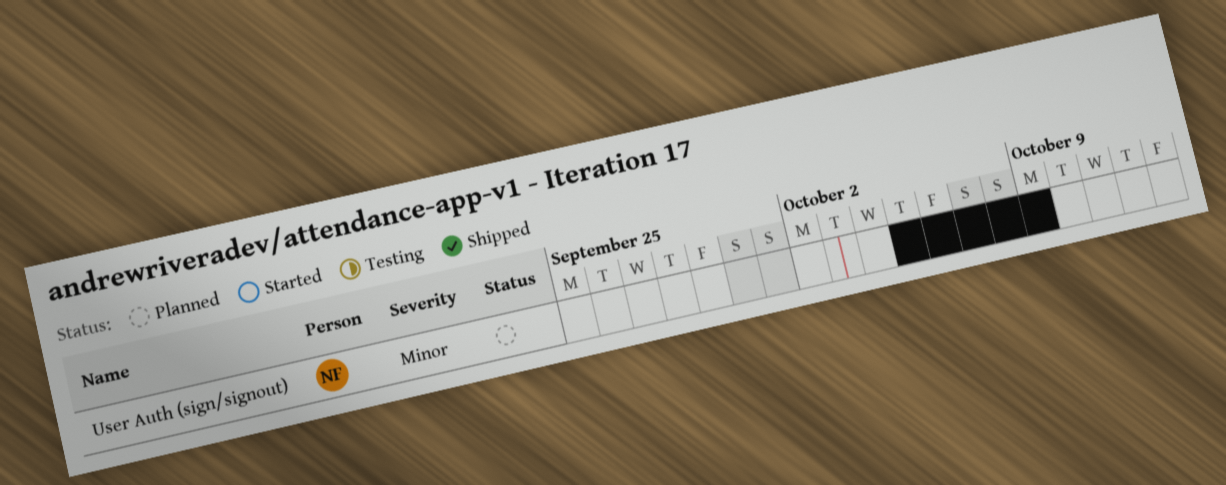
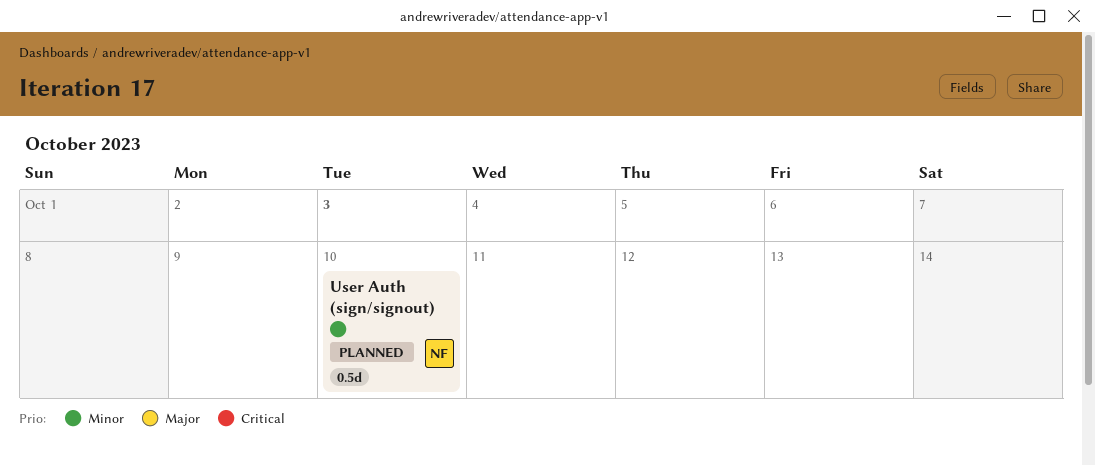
User Auth (sign/signout), due: Oct 9 -> Oct 10

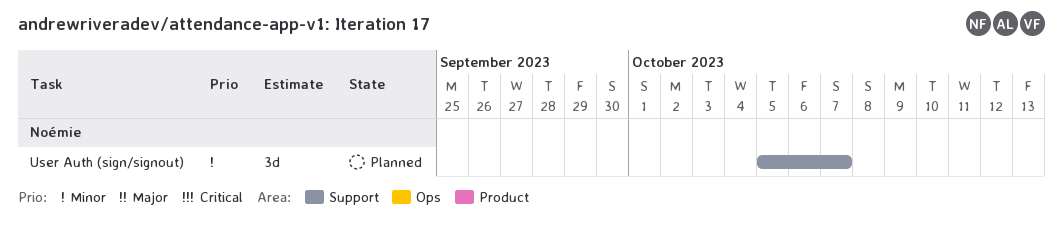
User Auth (sign/signout), estimate: 0.5d -> 3d
User Auth (sign/signout), due: Oct 10 -> Oct 7

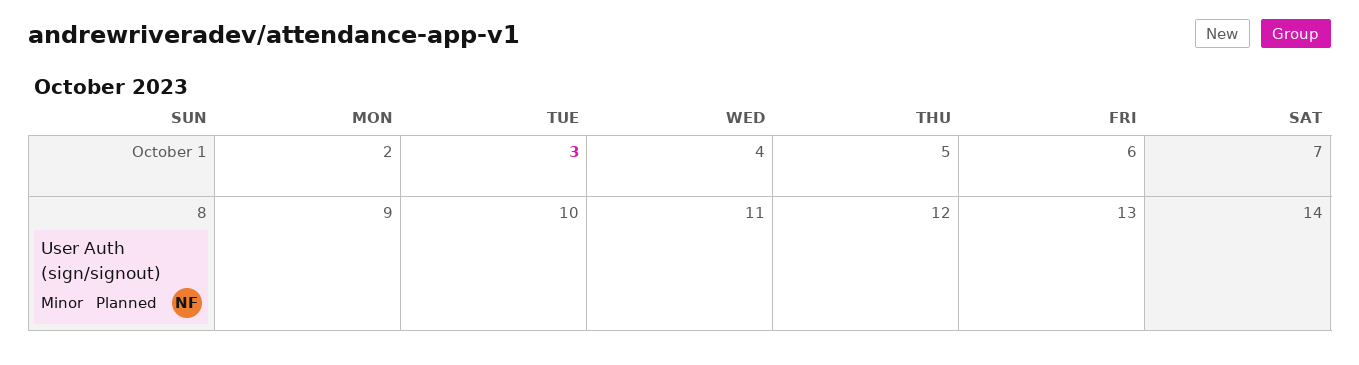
User Auth (sign/signout), due: Oct 7 -> Oct 8

